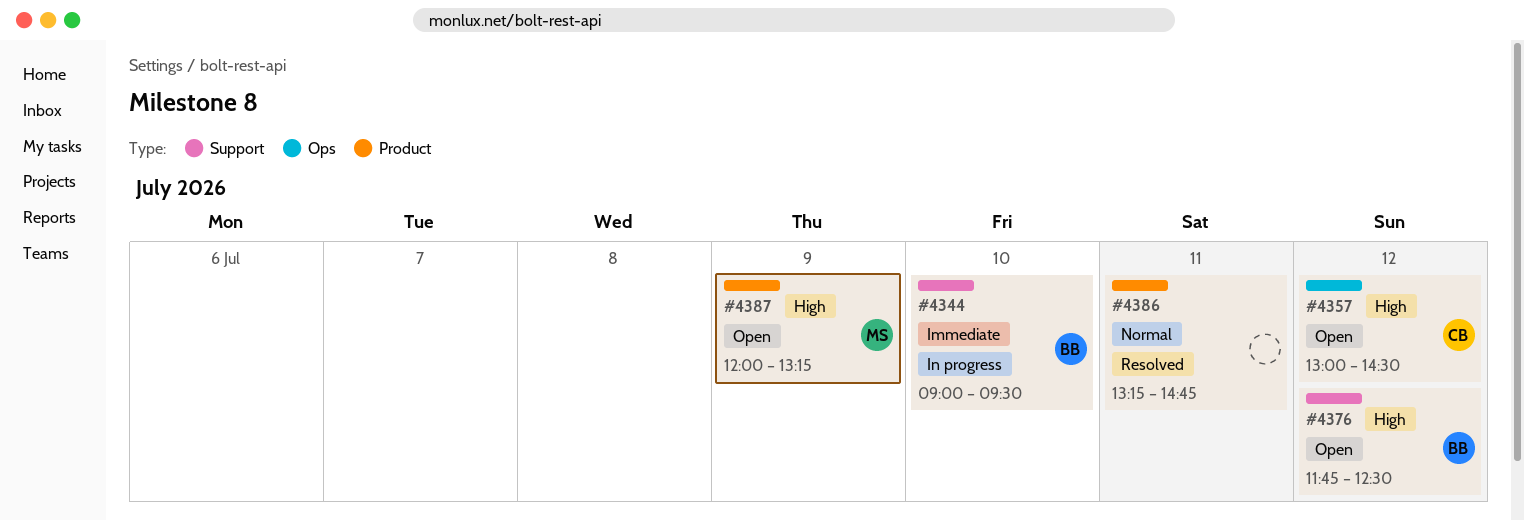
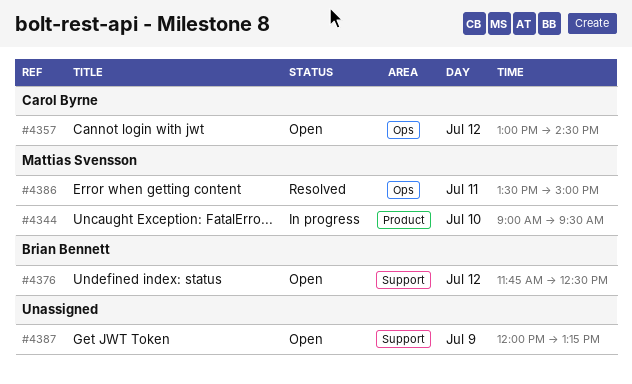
#4344, owner: Brian Bennett -> Mattias Svensson
#4344, label: Support -> Product
#4386, owner: none -> Mattias Svensson
#4386, label: Product -> Ops
#4386, begins: 13:15 -> 13:30
#4386, ends: 14:45 -> 15:00
#4387, owner: Mattias Svensson -> none
#4387, label: Product -> Support

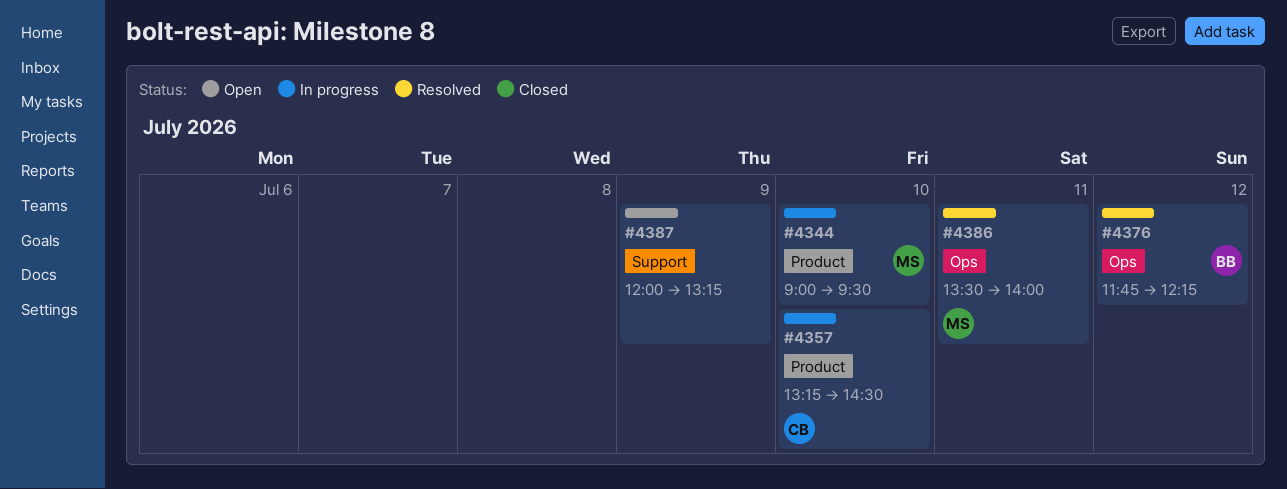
#4357, status: Open -> In progress
#4357, label: Ops -> Product
#4357, day: Jul 12 -> Jul 10
#4357, begins: 13:00 -> 13:15
#4376, status: Open -> Resolved
#4376, label: Support -> Ops
#4376, ends: 12:30 -> 12:15
#4386, ends: 15:00 -> 14:00

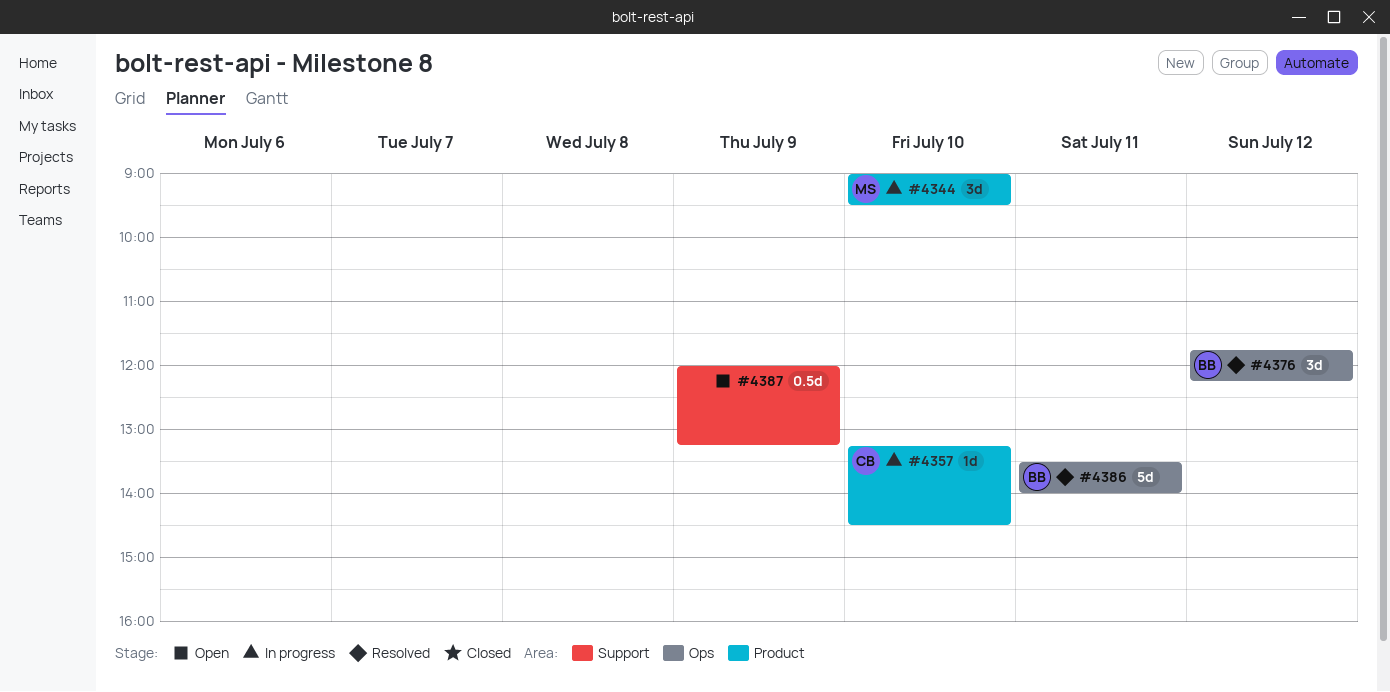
#4386, owner: MS -> BB

